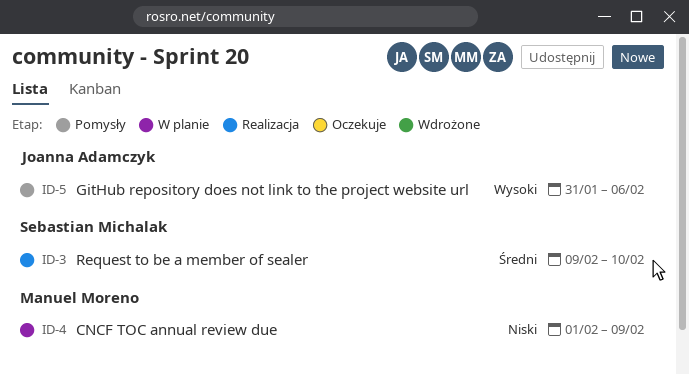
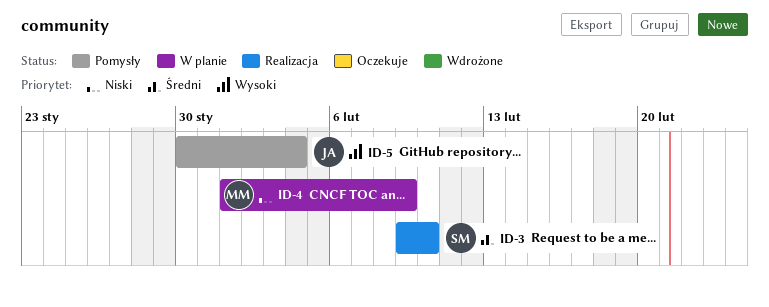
ID-5, start: Jan 31 -> Jan 30
ID-5, due: Feb 6 -> Feb 4

